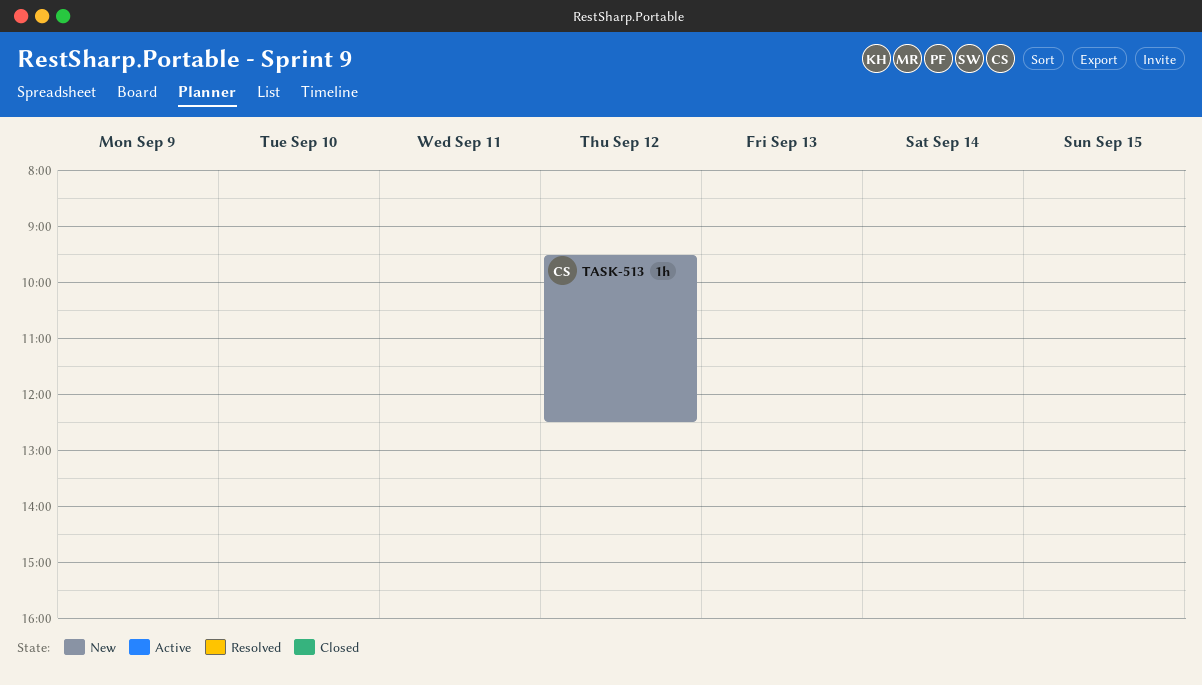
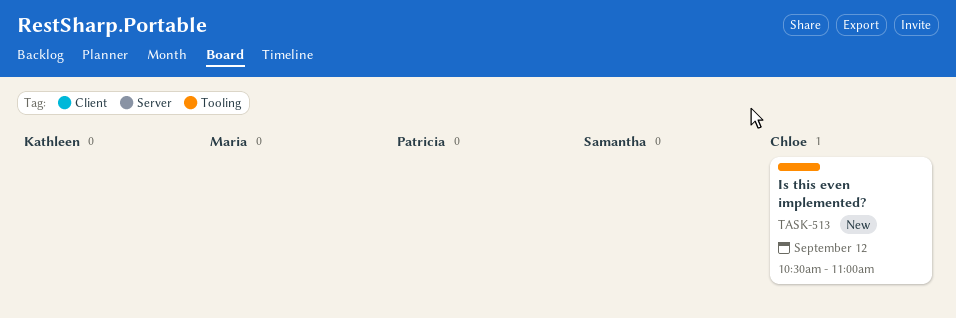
TASK-513, begins: 09:30 -> 10:30
TASK-513, ends: 12:30 -> 11:00

